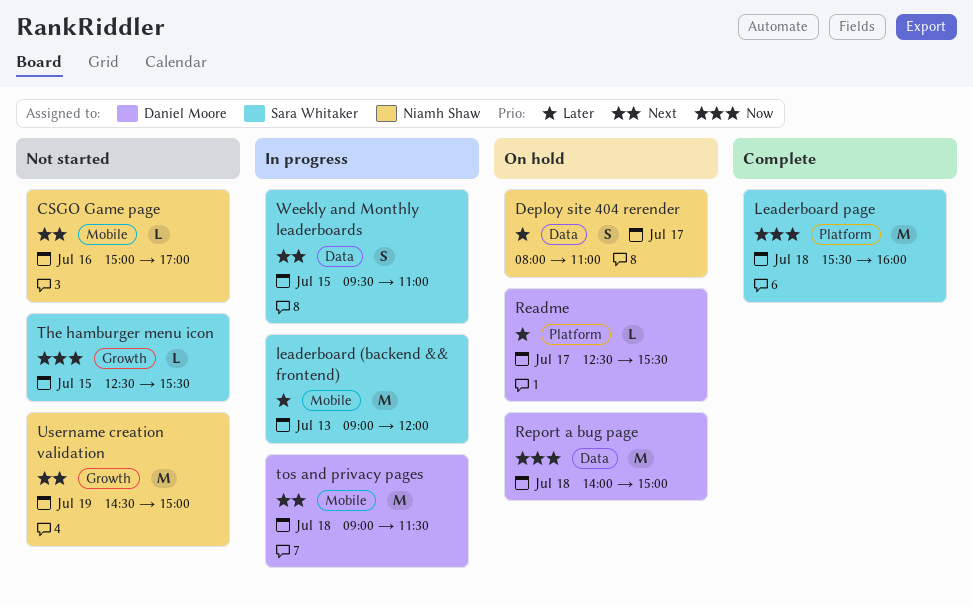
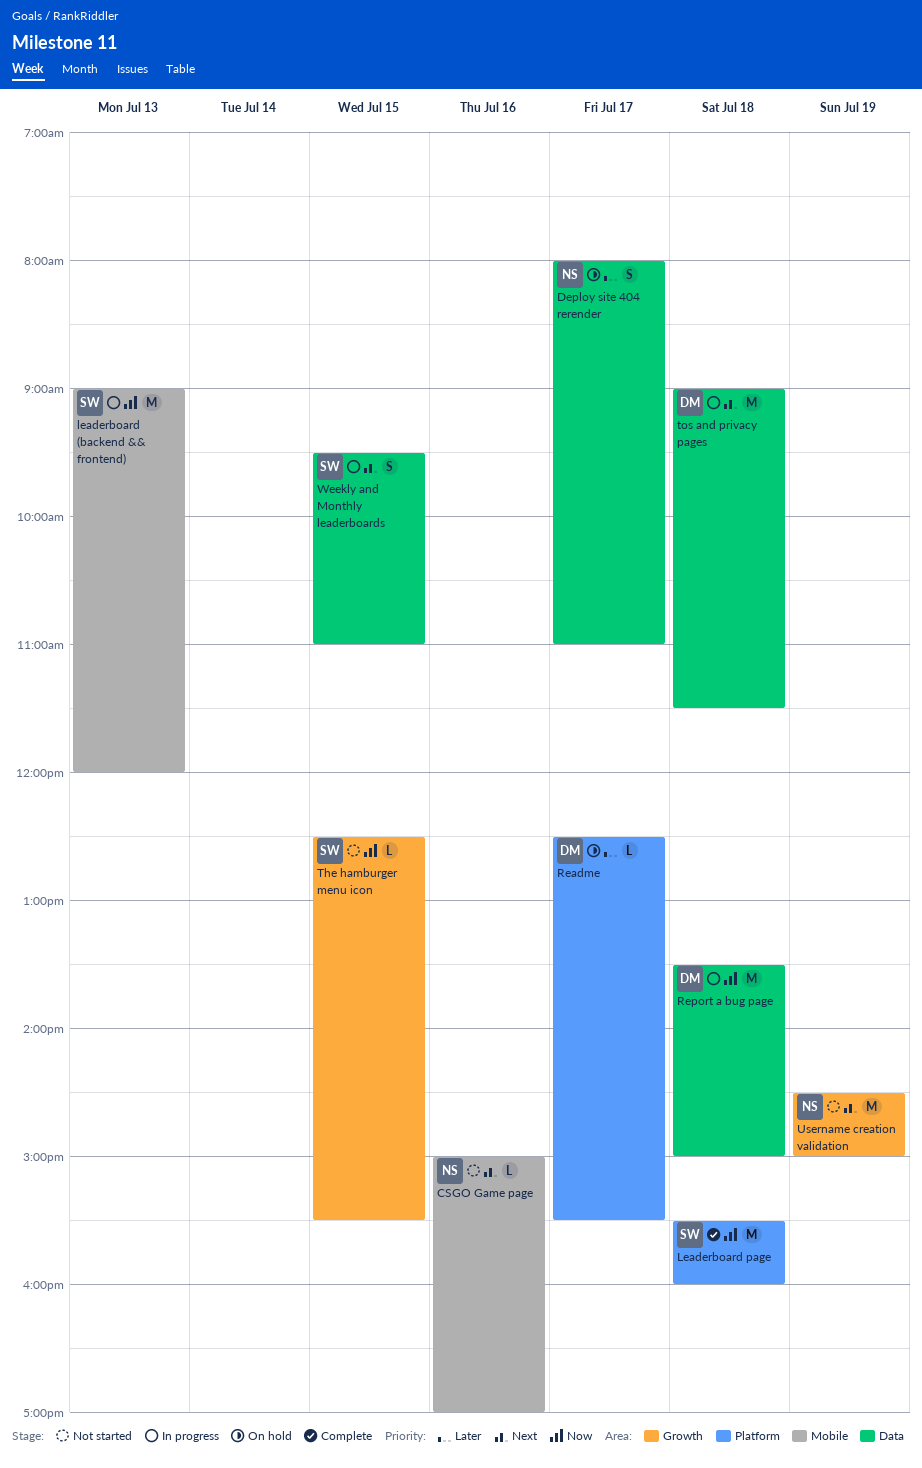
leaderboard (backend && frontend), priority: Later -> Now
Report a bug page, status: On hold -> In progress
Report a bug page, begins: 14:00 -> 13:30
tos and privacy pages, label: Mobile -> Data

